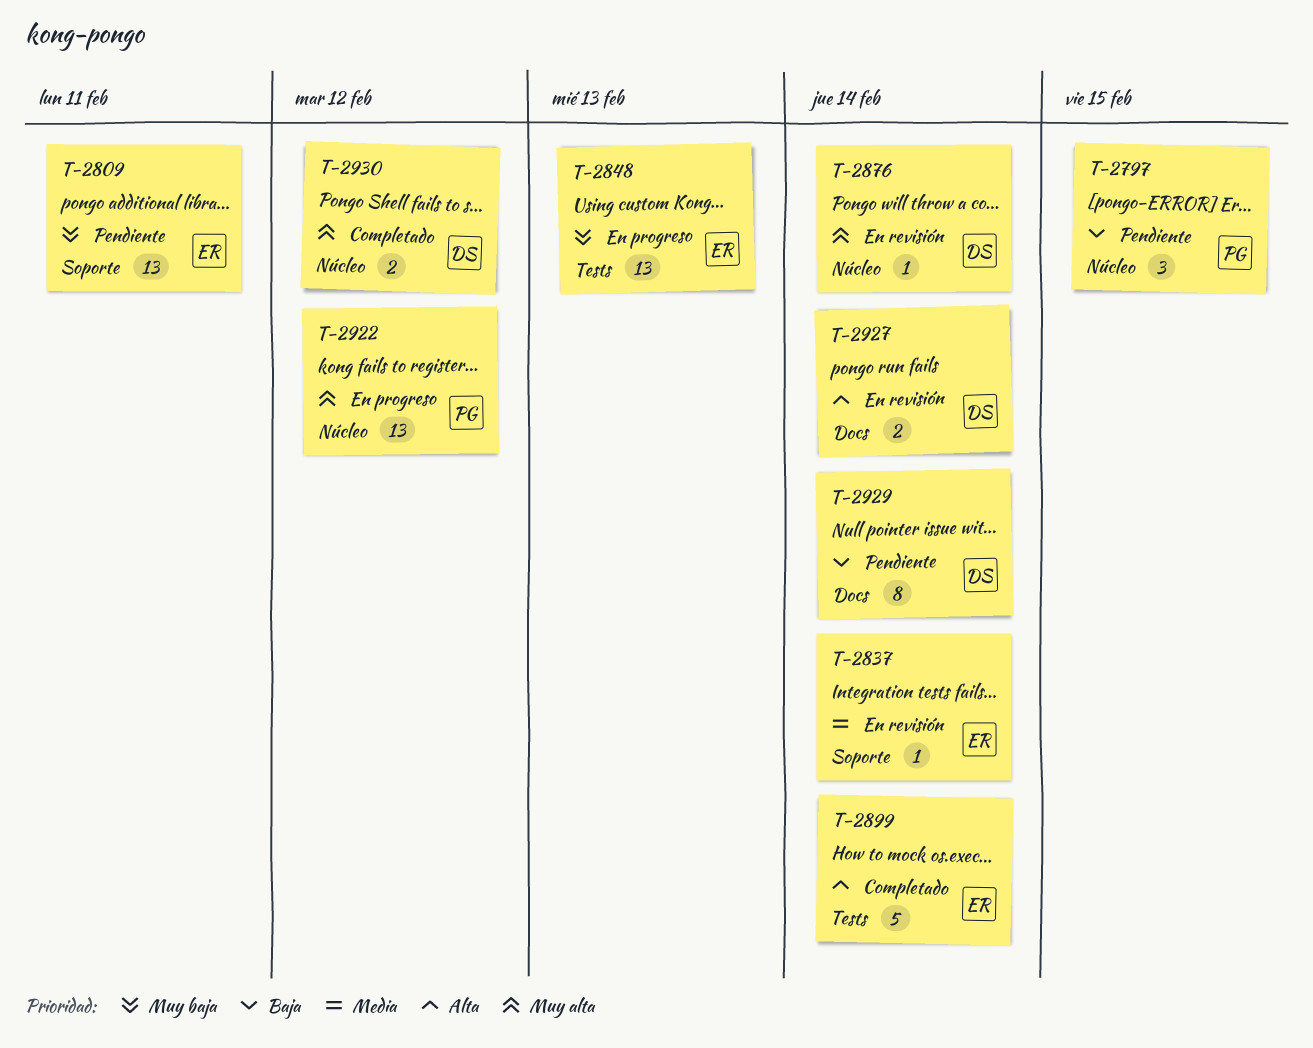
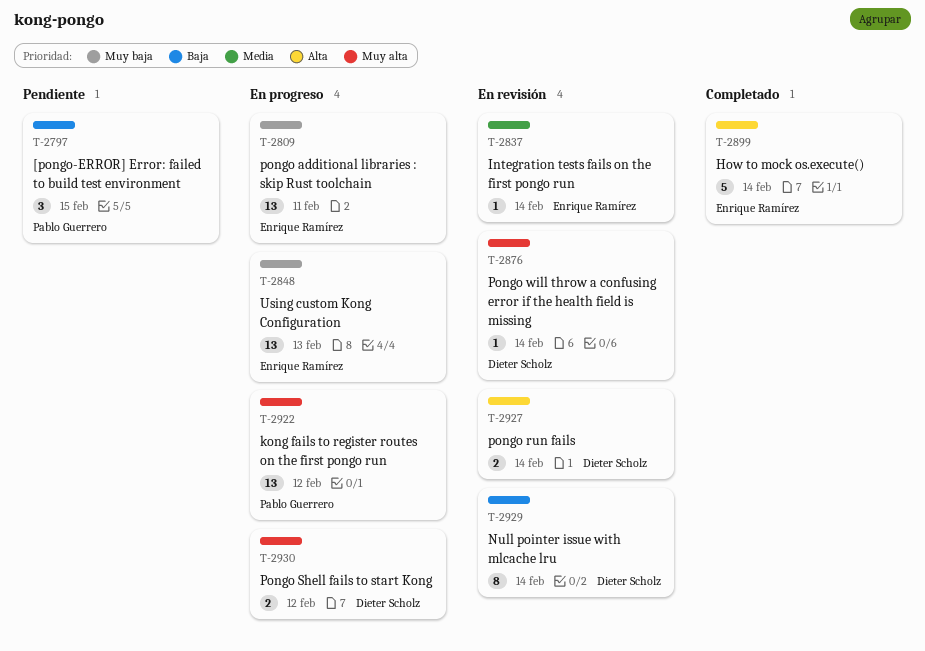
T-2809, status: Pendiente -> En progreso
T-2929, status: Pendiente -> En revisión
T-2930, status: Completado -> En progreso

